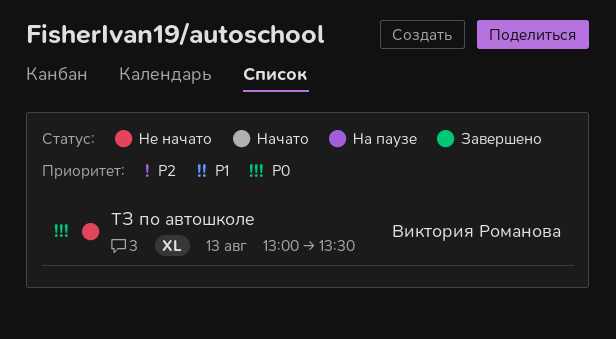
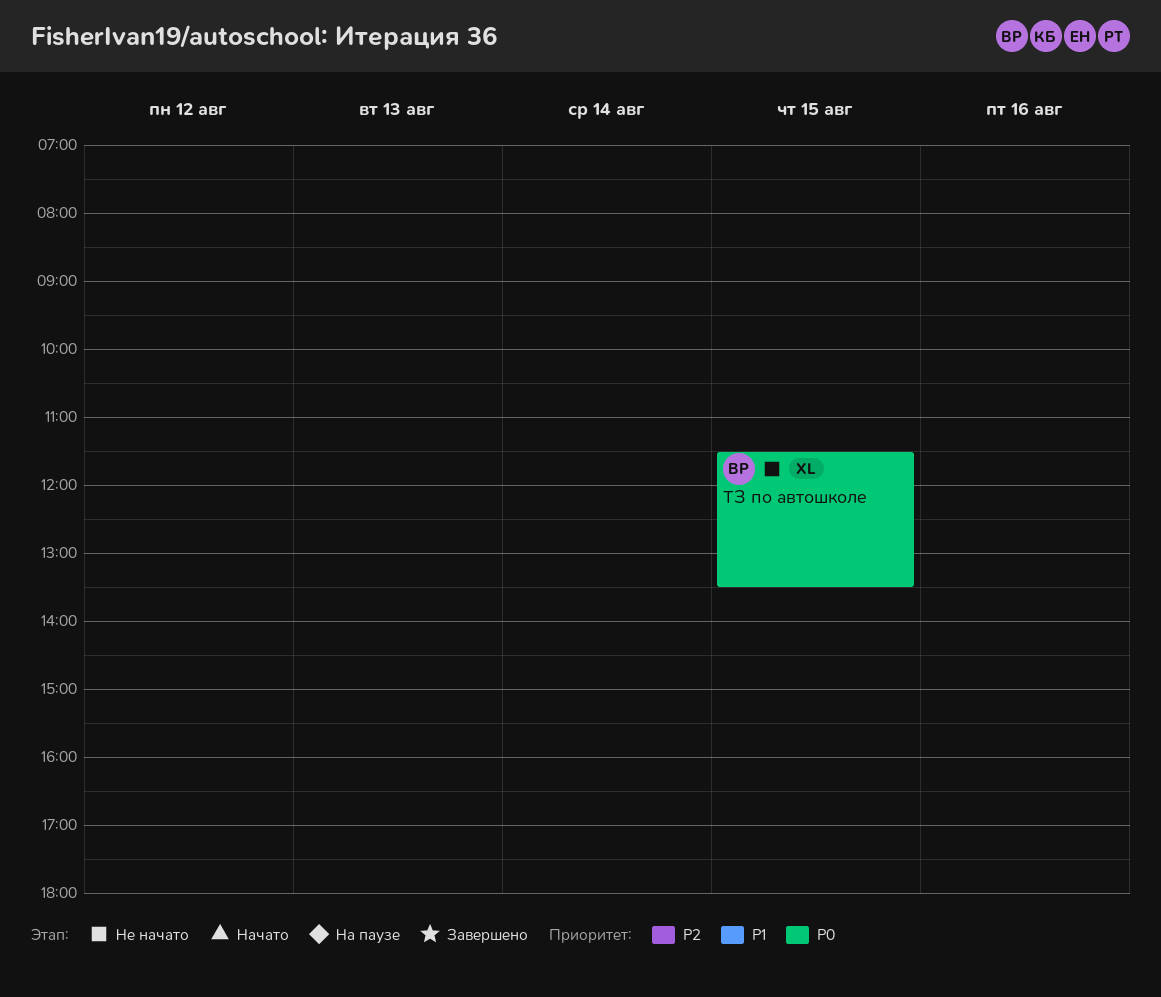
ТЗ по автошколе, day: Aug 13 -> Aug 15
ТЗ по автошколе, begins: 13:00 -> 11:30

